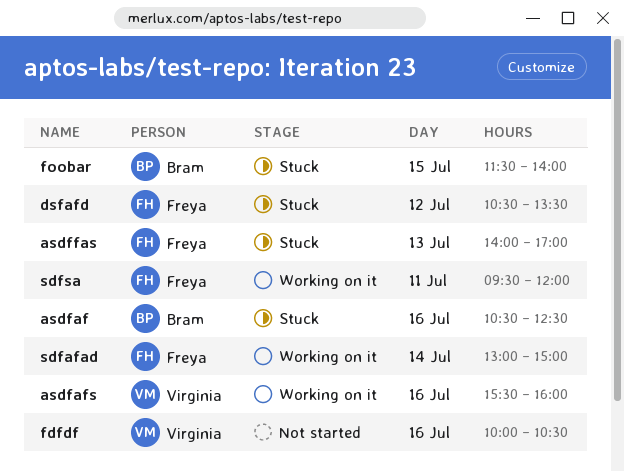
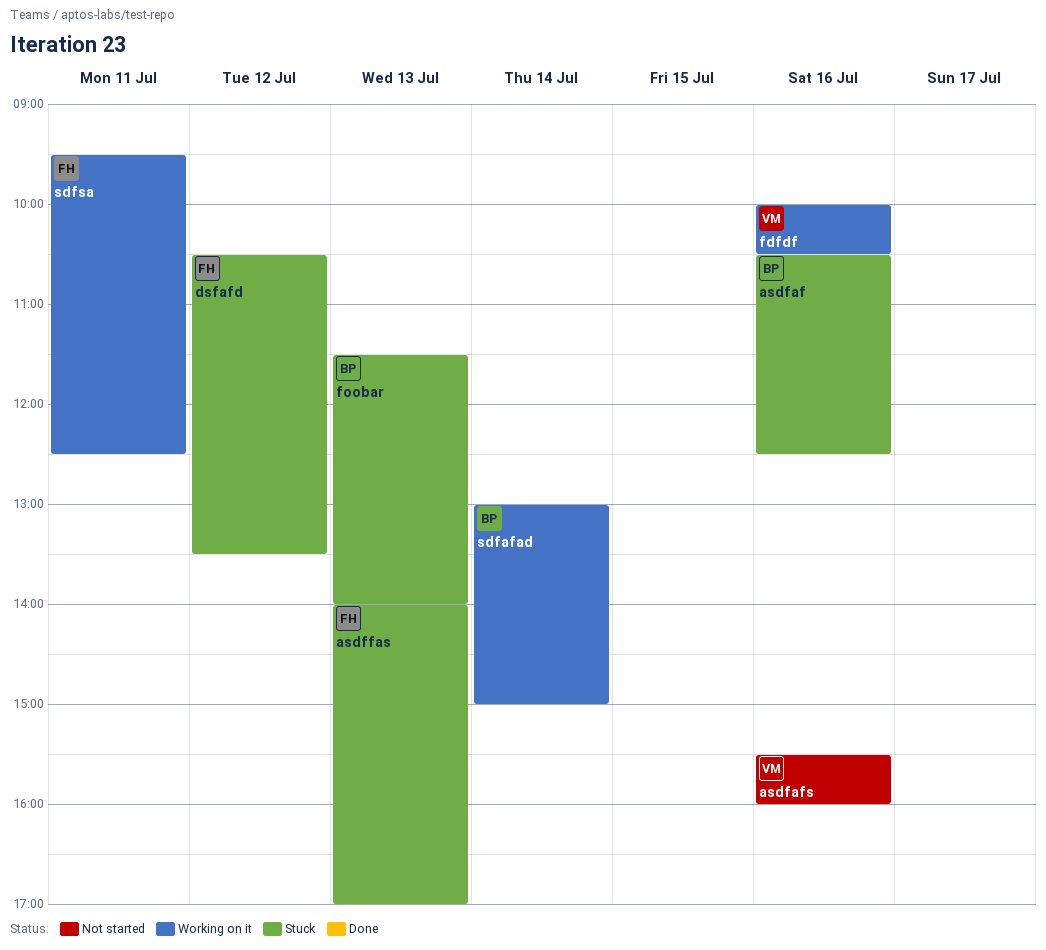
asdfafs, status: Working on it -> Not started
fdfdf, status: Not started -> Working on it
foobar, day: Jul 15 -> Jul 13
sdfafad, owner: Freya -> Bram
sdfsa, ends: 12:00 -> 12:30

